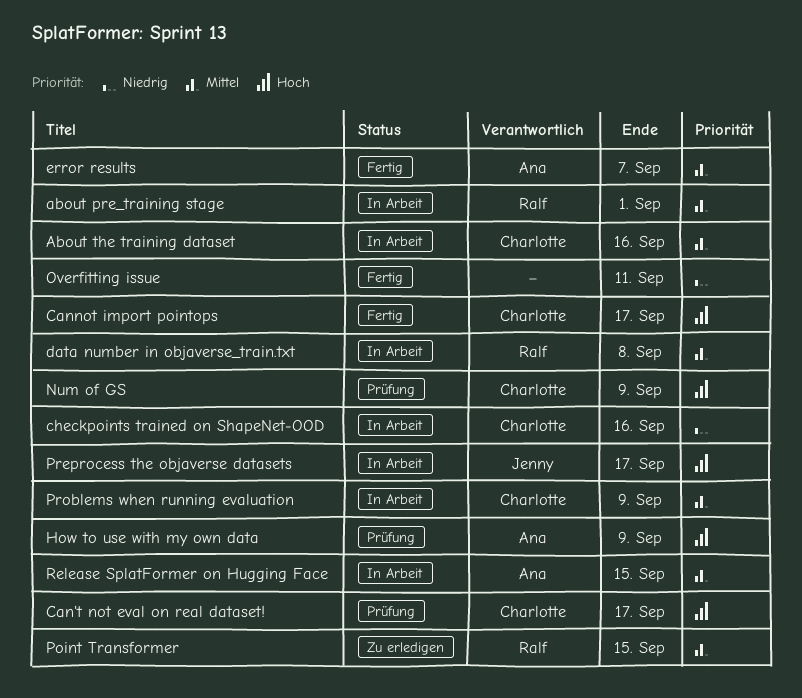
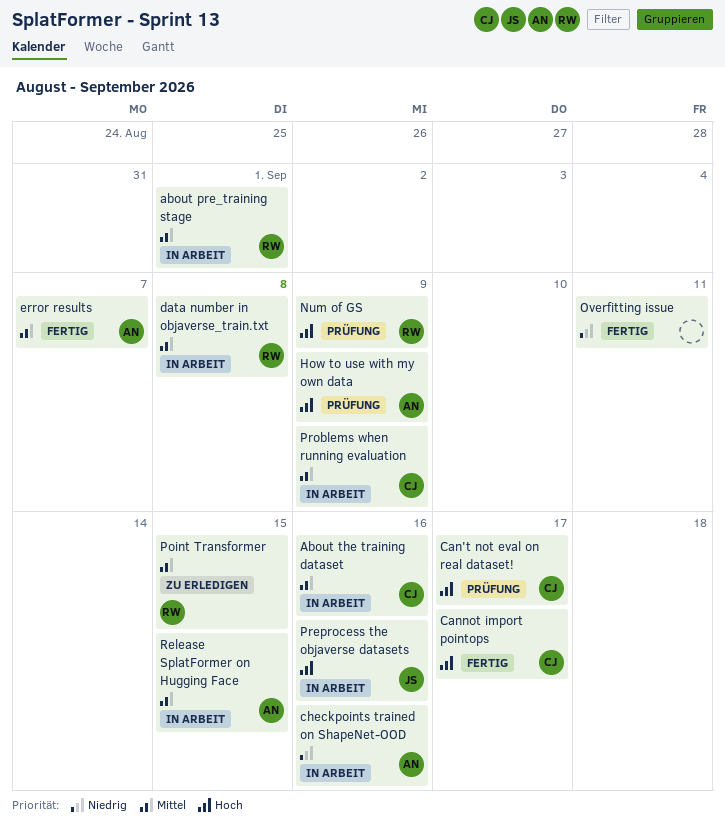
checkpoints trained on ShapeNet-OOD, owner: Charlotte -> Ana
Num of GS, owner: Charlotte -> Ralf
Preprocess the objaverse datasets, due: Sep 17 -> Sep 16

